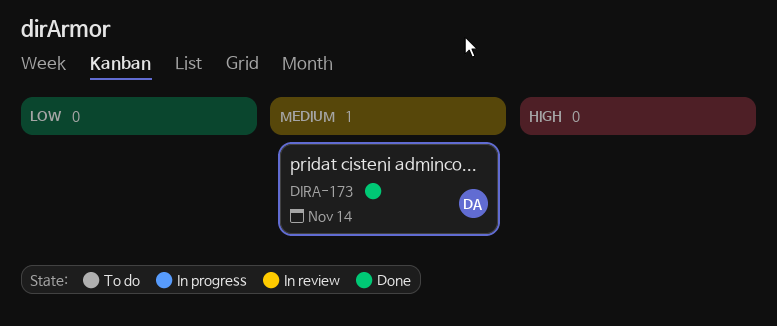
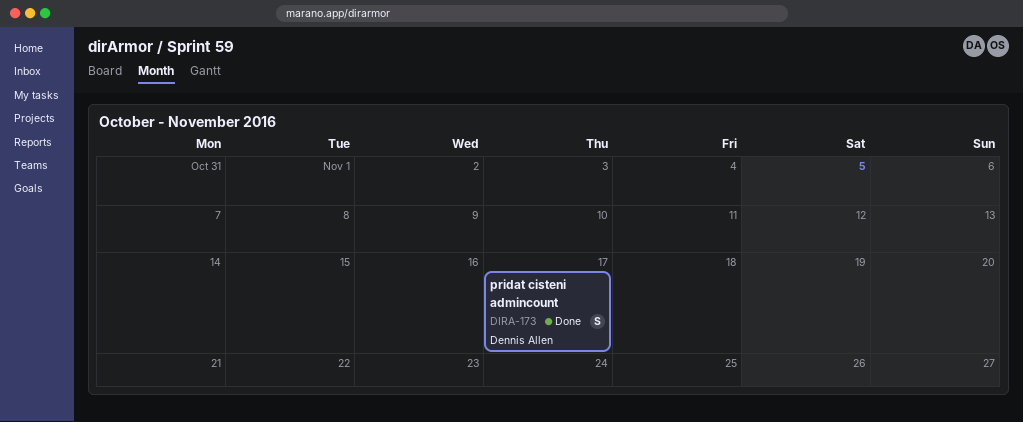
DIRA-173, due: Nov 14 -> Nov 17

